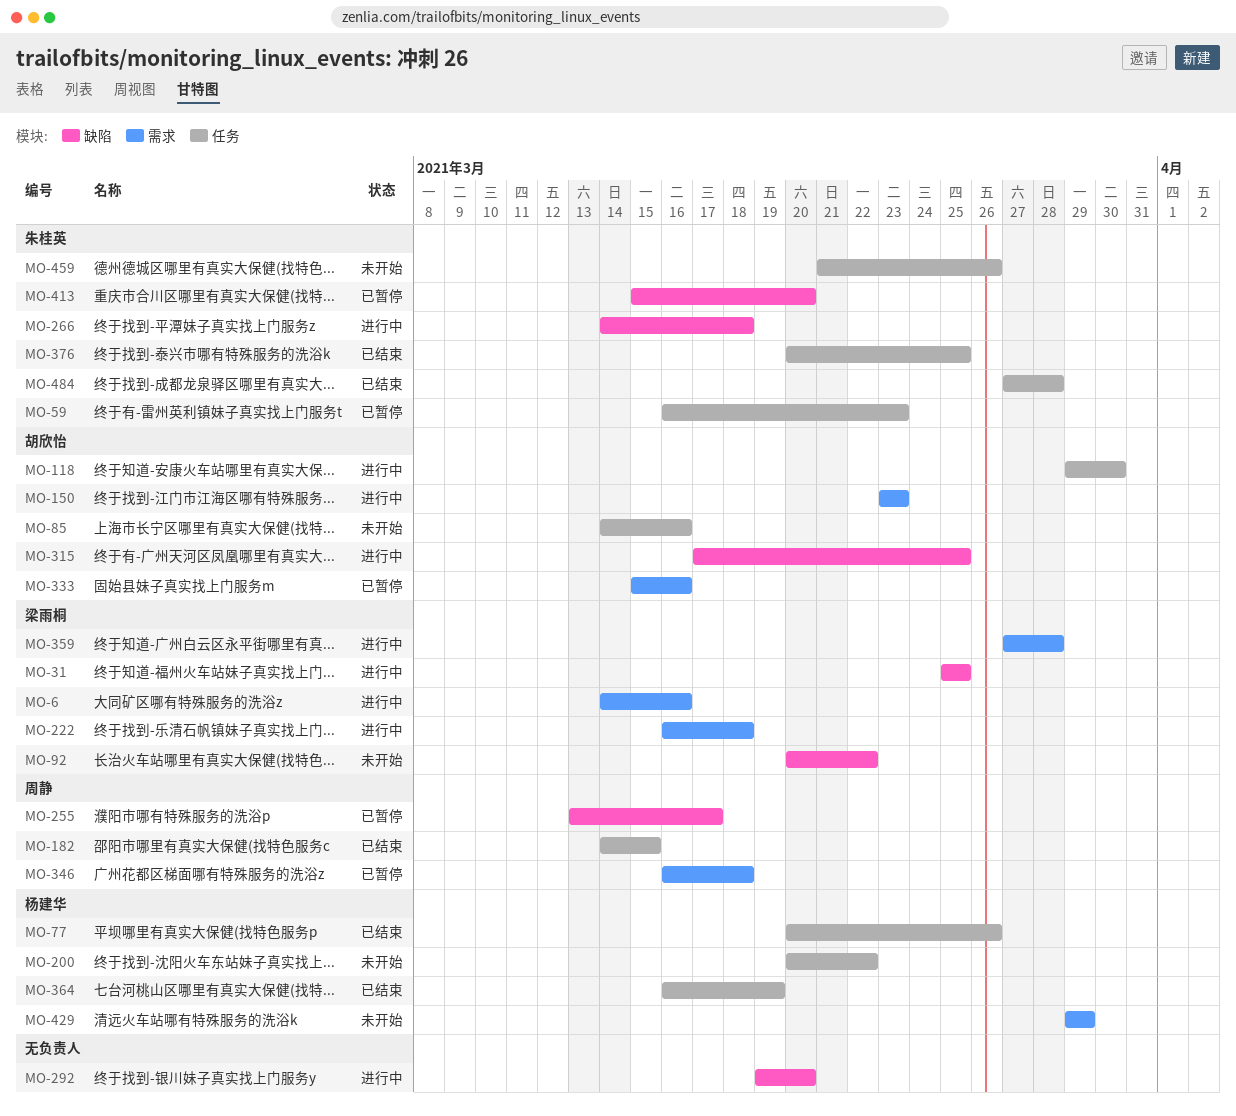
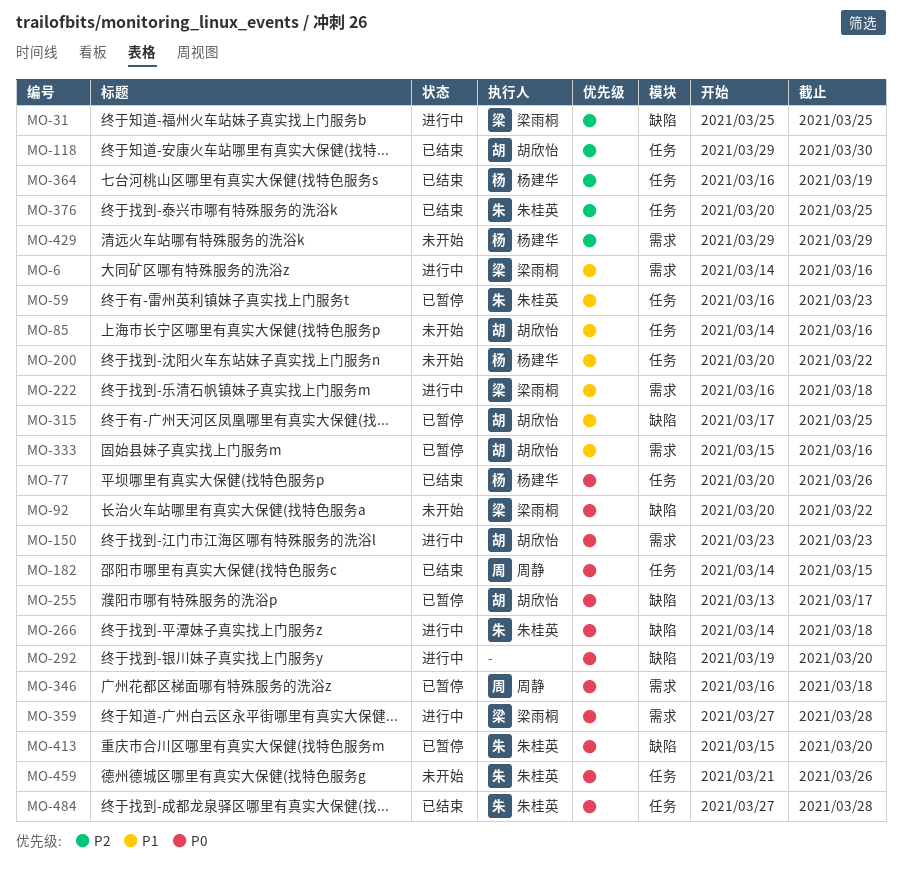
MO-118, status: 进行中 -> 已结束
MO-255, owner: 周静 -> 胡欣怡
MO-315, status: 进行中 -> 已暂停

